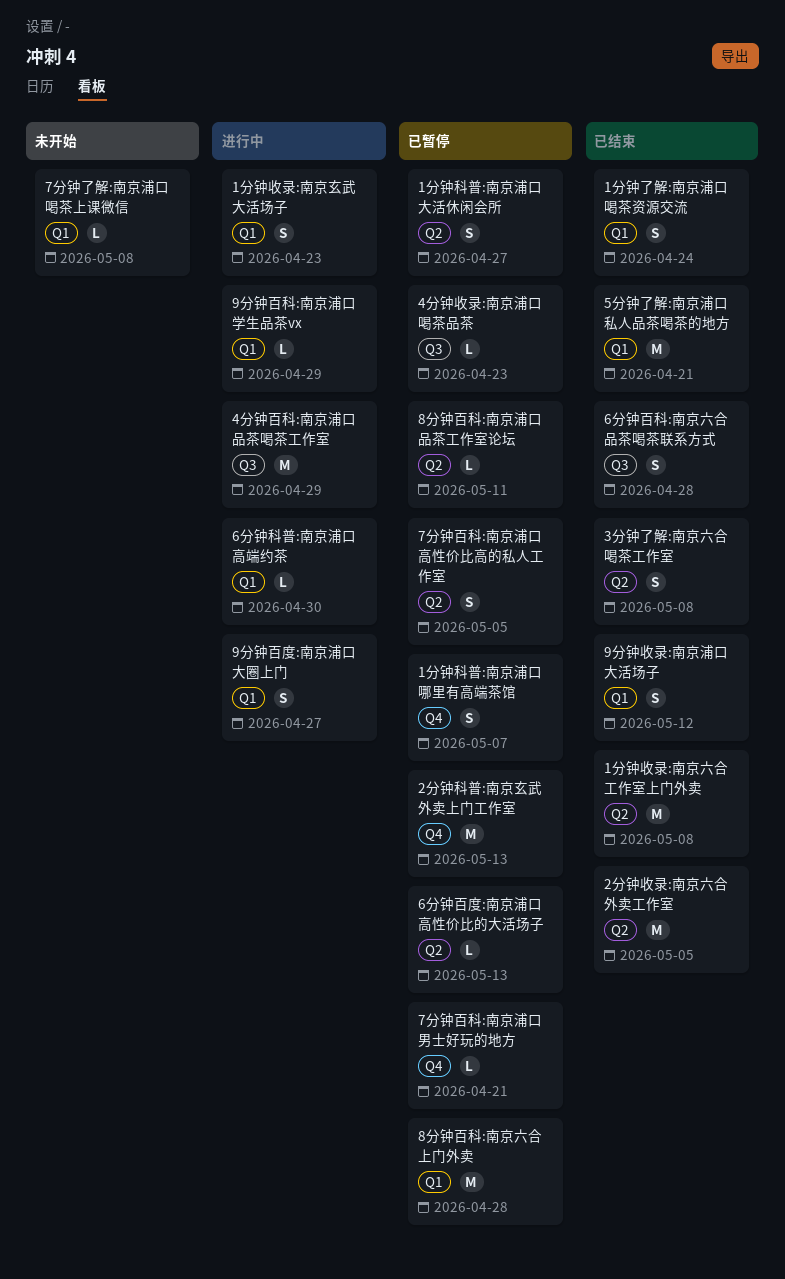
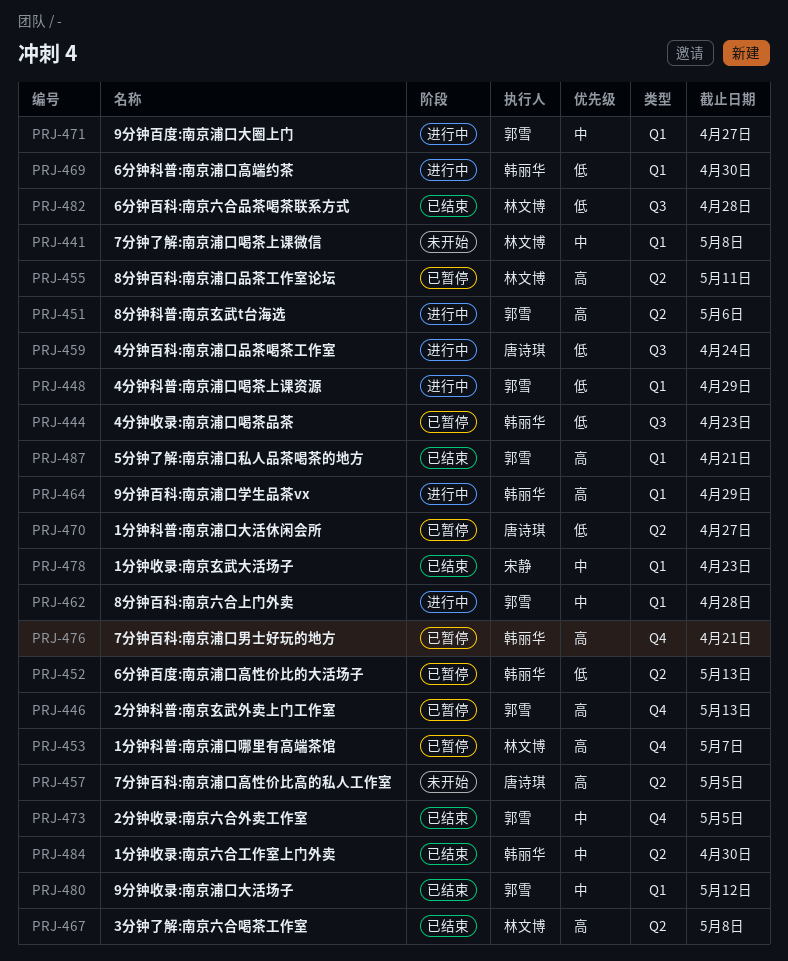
1分钟了解:南京浦口喝茶资源交流: present -> none
1分钟收录:南京六合工作室上门外卖, due: May 8 -> Apr 30
1分钟收录:南京玄武大活场子, status: 进行中 -> 已结束
2分钟收录:南京六合外卖工作室, label: Q2 -> Q4
4分钟百科:南京浦口品茶喝茶工作室, due: Apr 29 -> Apr 24
4分钟科普:南京浦口喝茶上课资源: none -> present
7分钟百科:南京浦口高性价比高的私人工作室, status: 已暂停 -> 未开始
8分钟百科:南京六合上门外卖, status: 已暂停 -> 进行中
8分钟科普:南京玄武t台海选: none -> present

